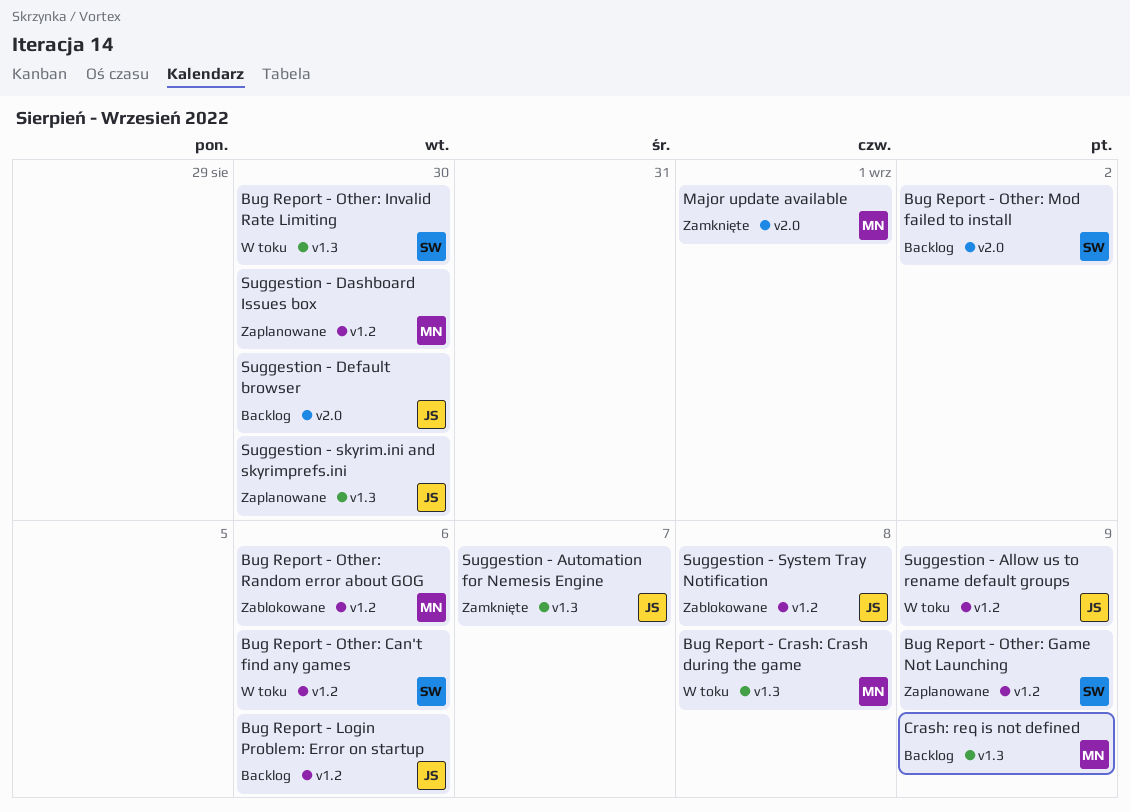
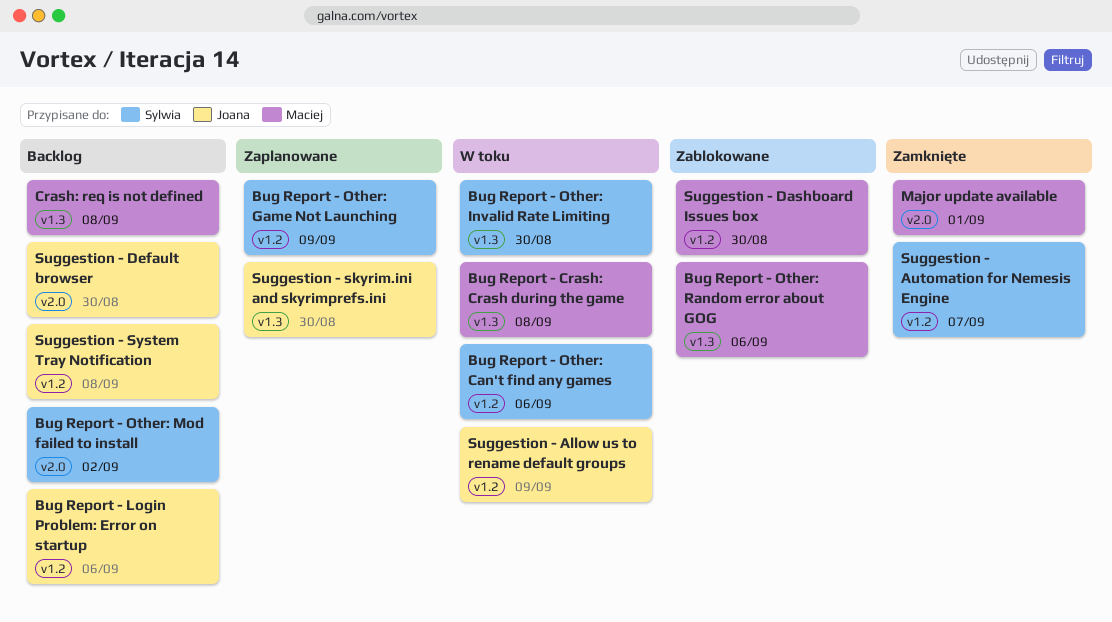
Bug Report - Other: Random error about GOG, label: v1.2 -> v1.3
Crash: req is not defined, due: Sep 9 -> Sep 8
Suggestion - Automation for Nemesis Engine, owner: Joana -> Sylwia
Suggestion - Automation for Nemesis Engine, label: v1.3 -> v1.2
Suggestion - Dashboard Issues box, status: Zaplanowane -> Zablokowane
Suggestion - System Tray Notification, status: Zablokowane -> Backlog

